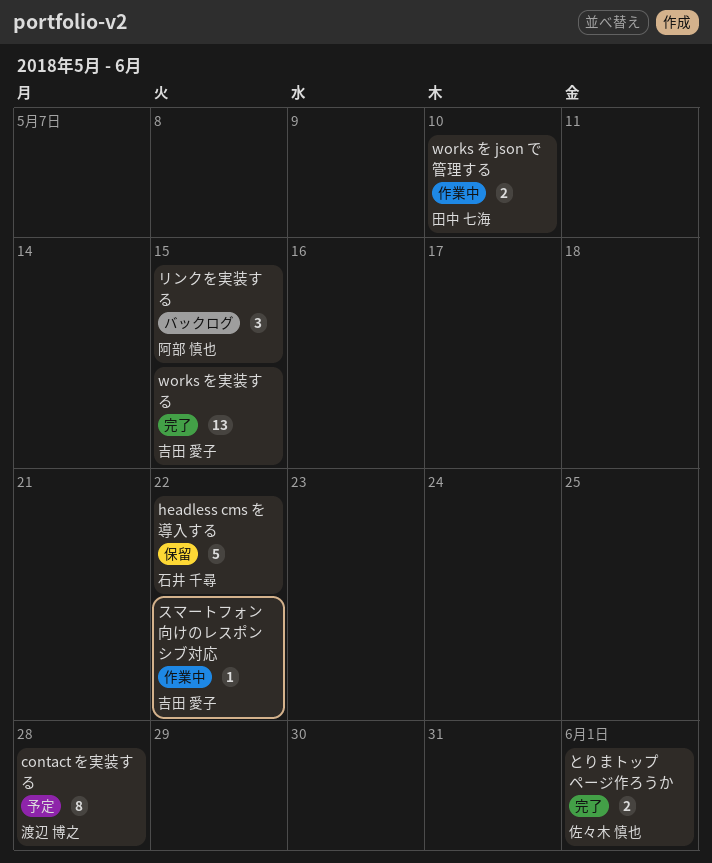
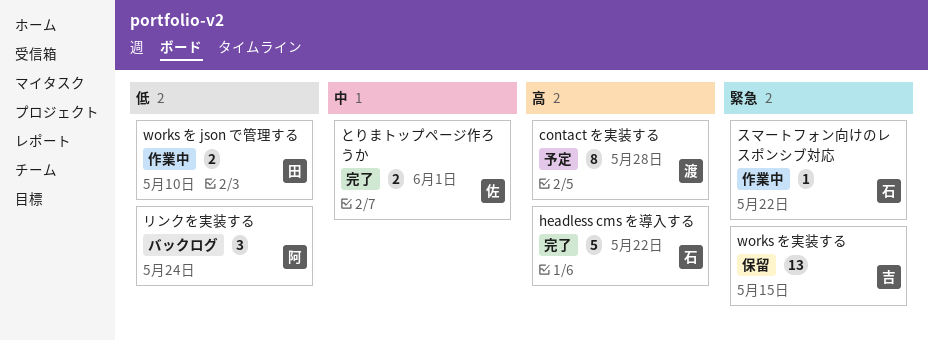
headless cms を導入する, status: 保留 -> 完了
works を実装する, status: 完了 -> 保留
スマートフォン向けのレスポンシブ対応, owner: 吉田 愛子 -> 石井 千尋
リンクを実装する, due: May 15 -> May 24

